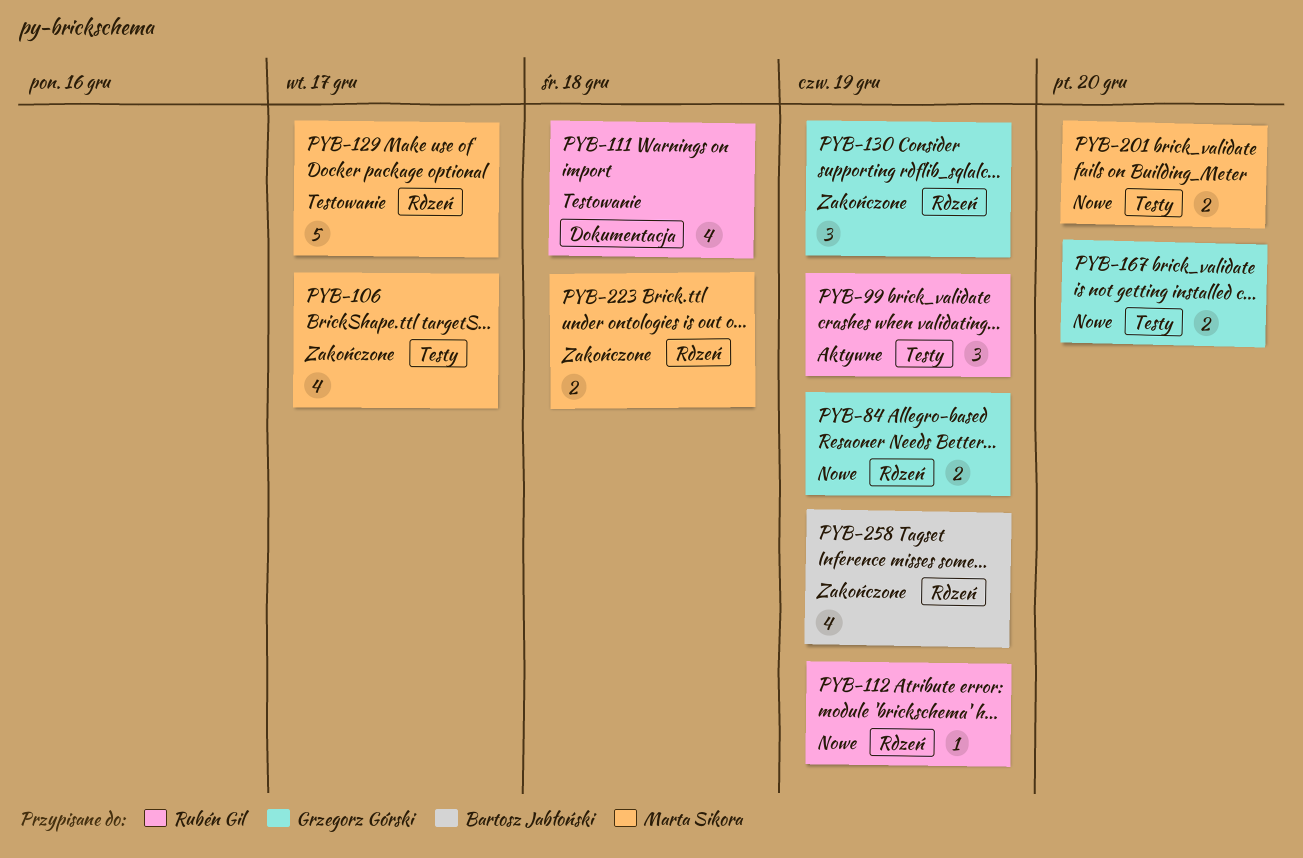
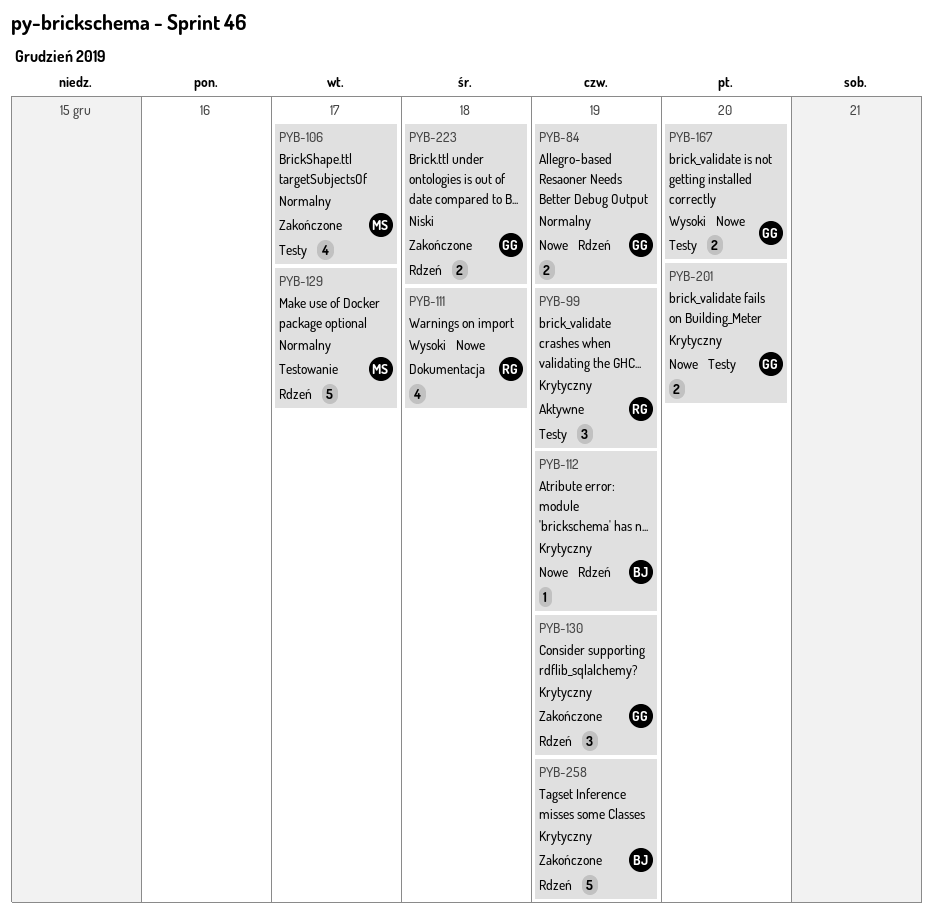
PYB-111, status: Testowanie -> Nowe
PYB-112, owner: Rubén Gil -> Bartosz Jabłoński
PYB-201, owner: Marta Sikora -> Grzegorz Górski
PYB-223, owner: Marta Sikora -> Grzegorz Górski
PYB-258, estimate: 4 -> 5

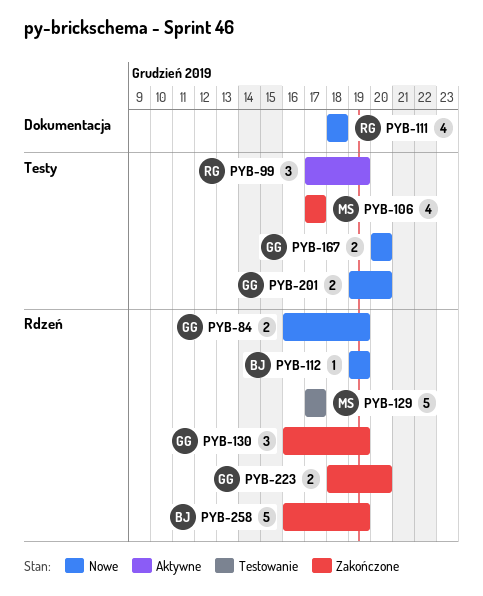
PYB-223, due: Dec 18 -> Dec 20

